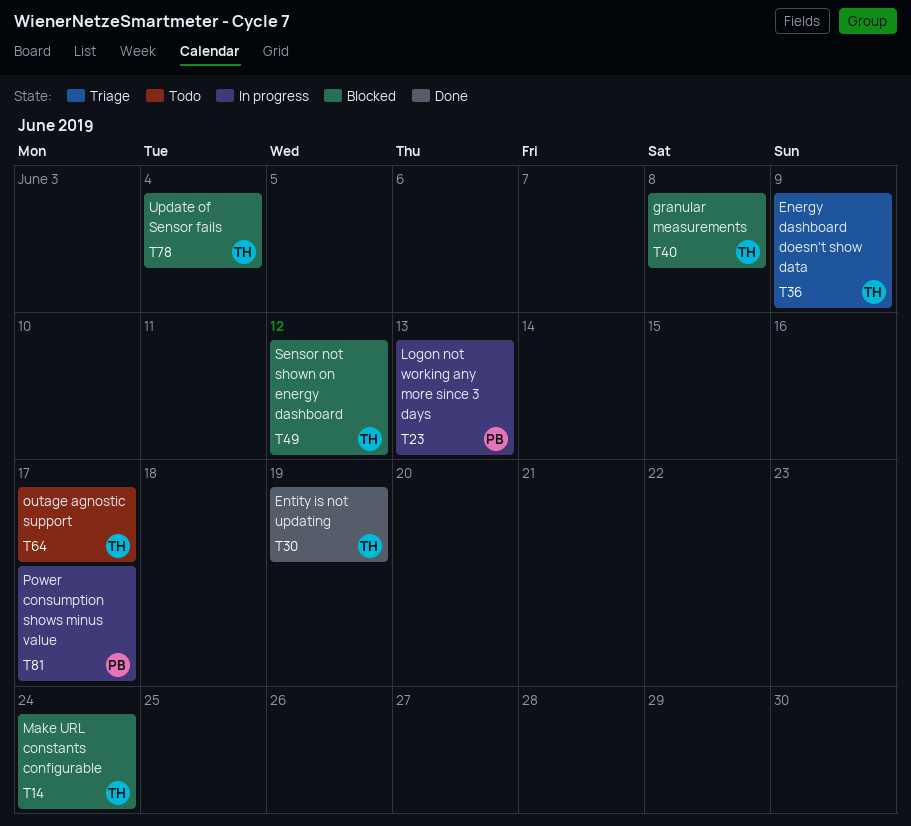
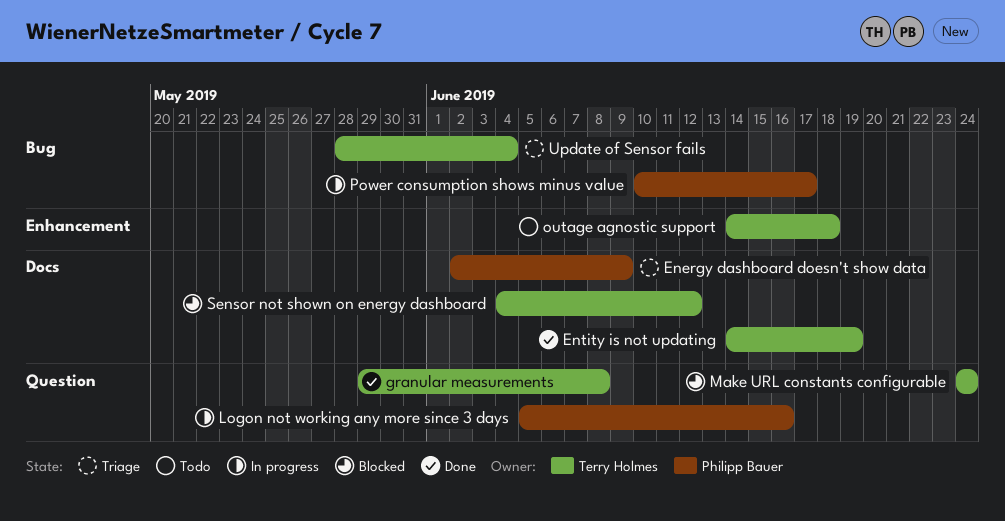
Energy dashboard doesn't show data, owner: Terry Holmes -> Philipp Bauer
granular measurements, status: Blocked -> Done
Logon not working any more since 3 days, due: Jun 13 -> Jun 16
outage agnostic support, due: Jun 17 -> Jun 18
Update of Sensor fails, status: Blocked -> Triage

